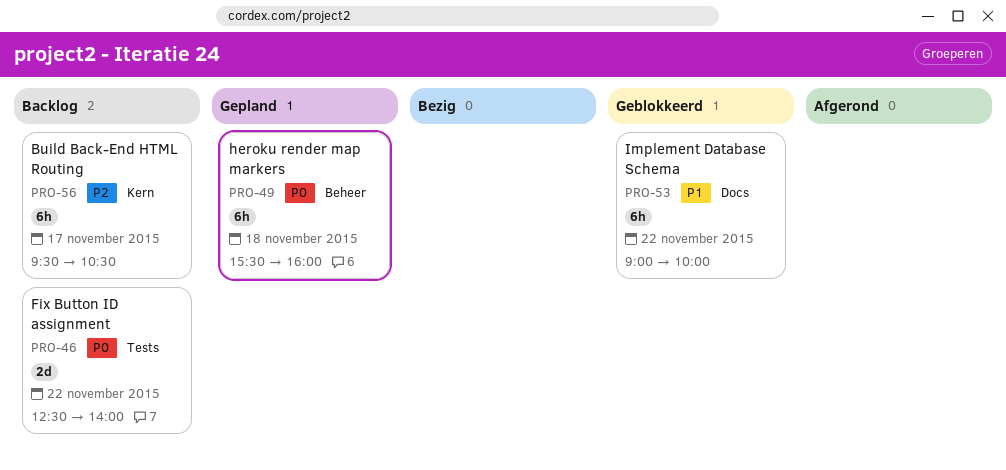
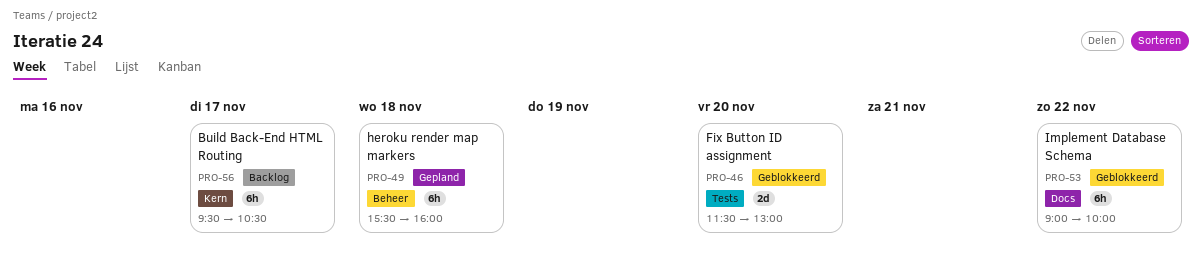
PRO-46, status: Backlog -> Geblokkeerd
PRO-46, day: Nov 22 -> Nov 20
PRO-46, begins: 12:30 -> 11:30
PRO-46, ends: 14:00 -> 13:00

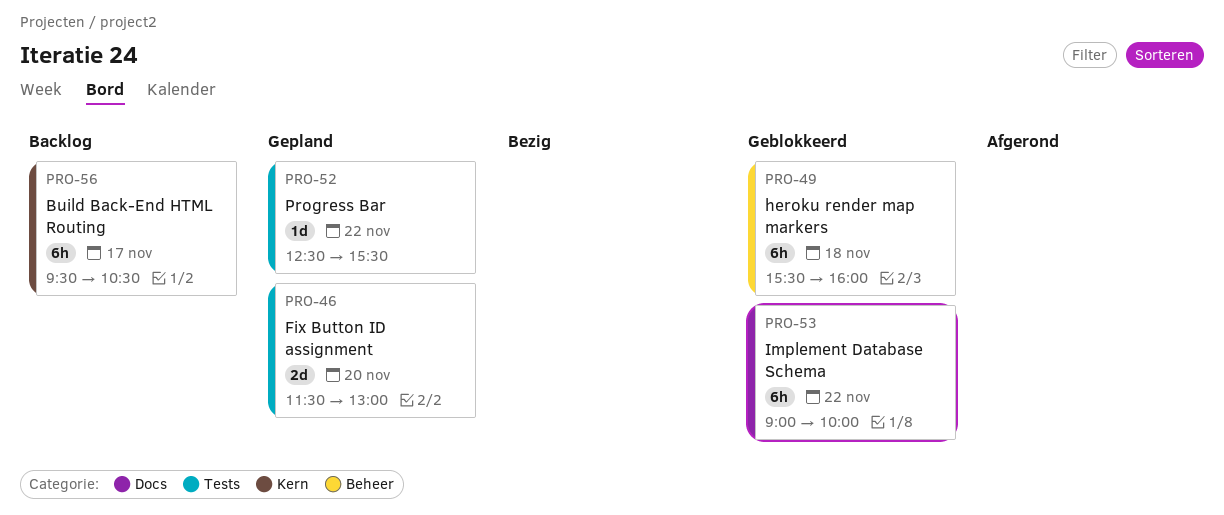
PRO-46, status: Geblokkeerd -> Gepland
PRO-49, status: Gepland -> Geblokkeerd
PRO-52: none -> present

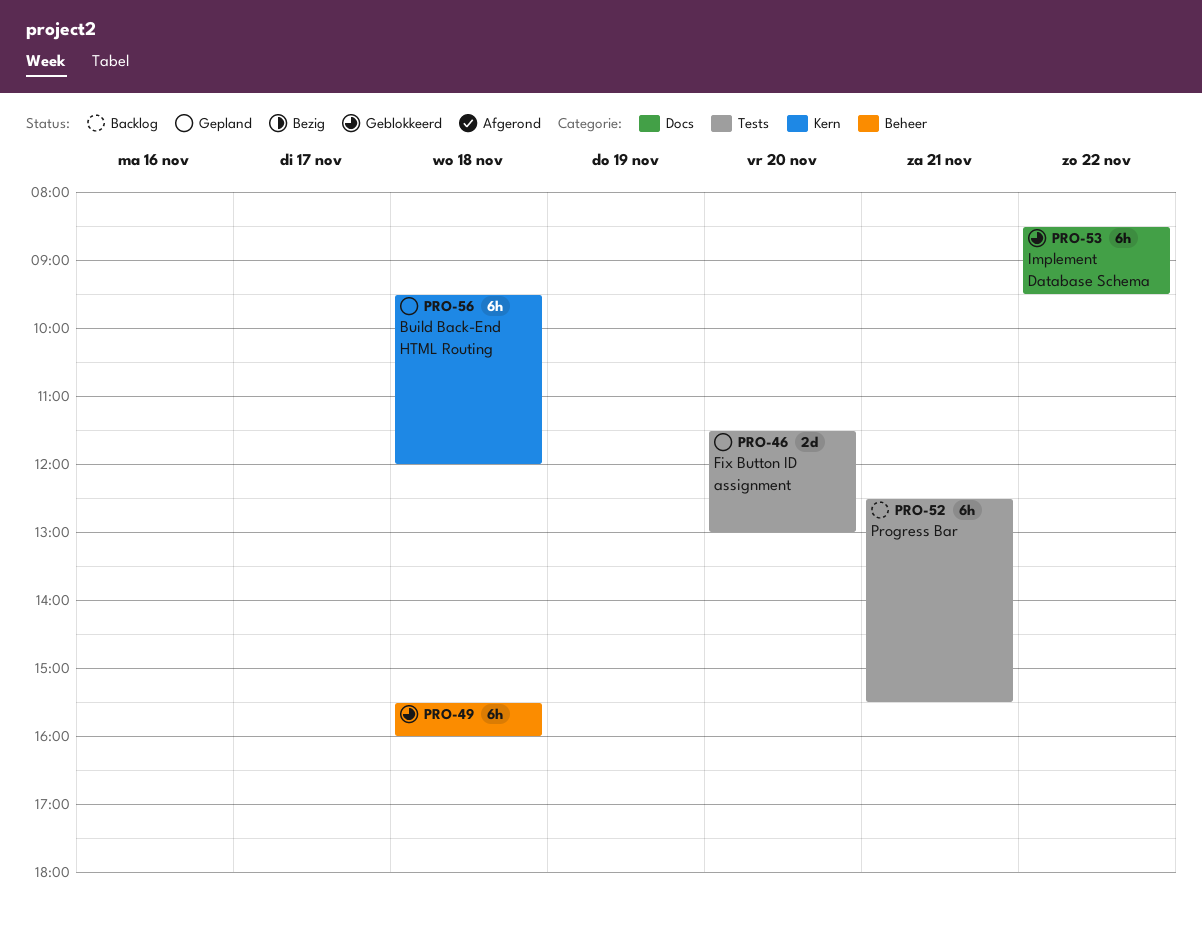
PRO-52, status: Gepland -> Backlog
PRO-52, estimate: 1d -> 6h
PRO-52, day: Nov 22 -> Nov 21
PRO-53, begins: 09:00 -> 08:30
PRO-53, ends: 10:00 -> 09:30
PRO-56, status: Backlog -> Gepland
PRO-56, day: Nov 17 -> Nov 18
PRO-56, ends: 10:30 -> 12:00

